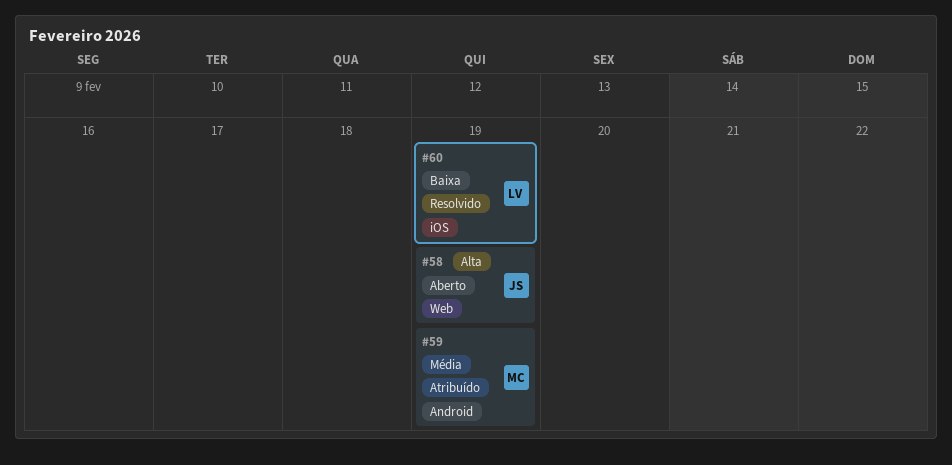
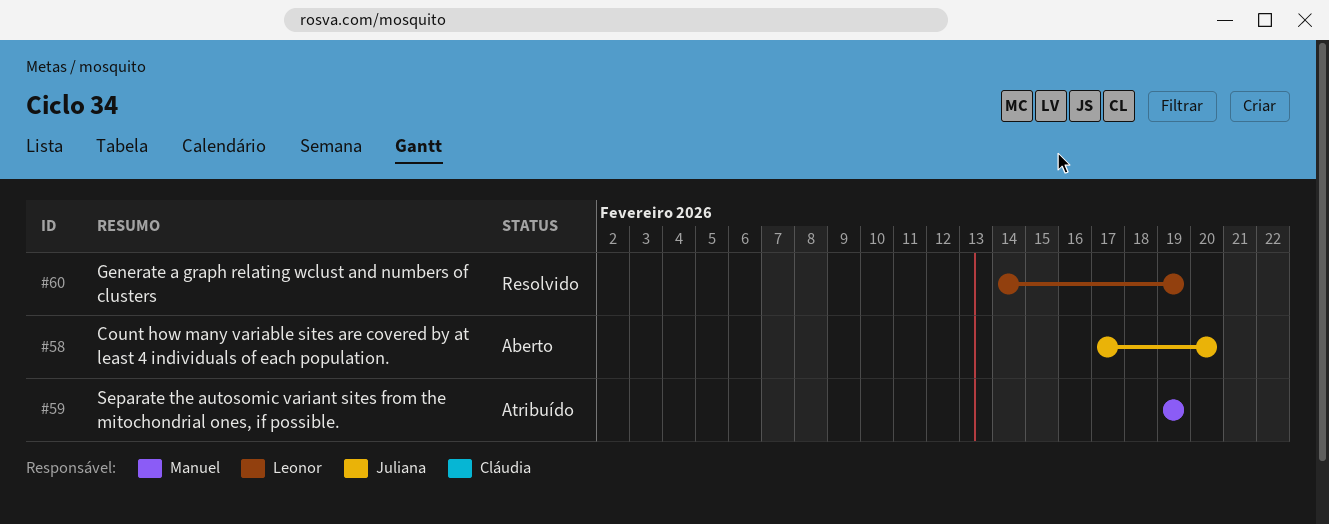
#58, due: Feb 19 -> Feb 20

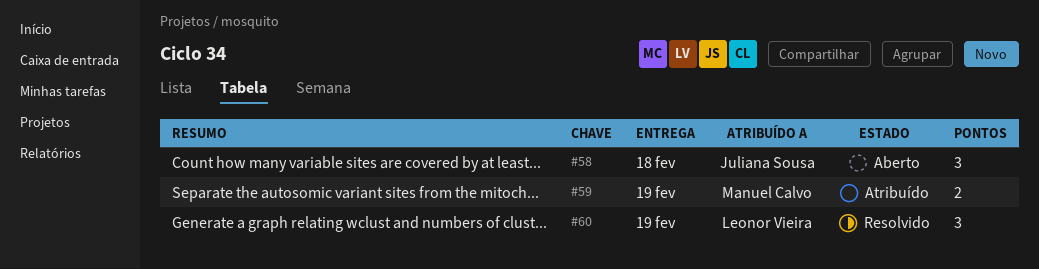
#58, due: Feb 20 -> Feb 18

